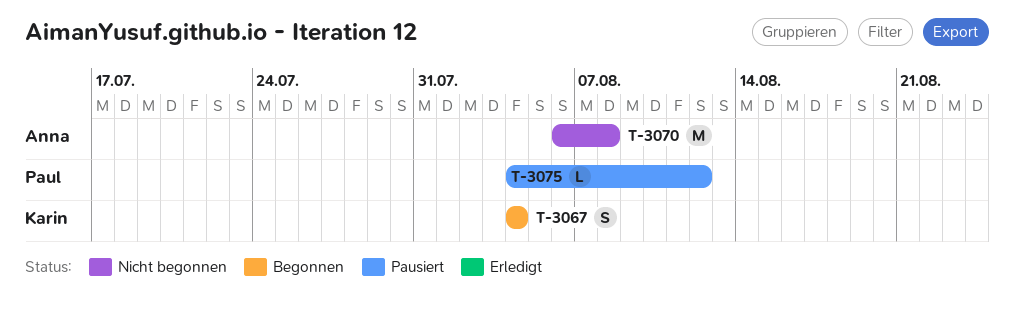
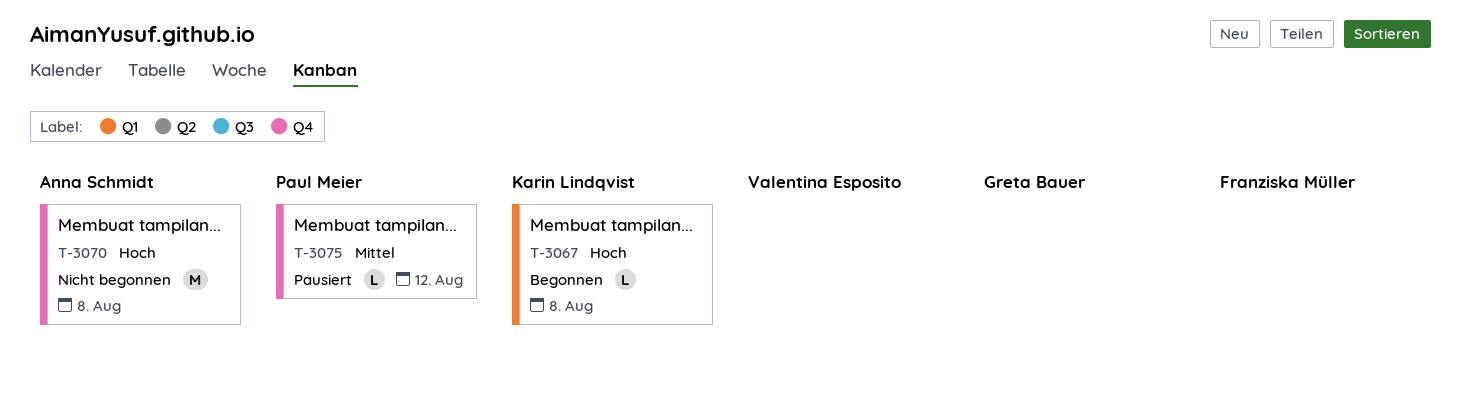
T-3067, estimate: S -> L
T-3067, due: Aug 4 -> Aug 8

